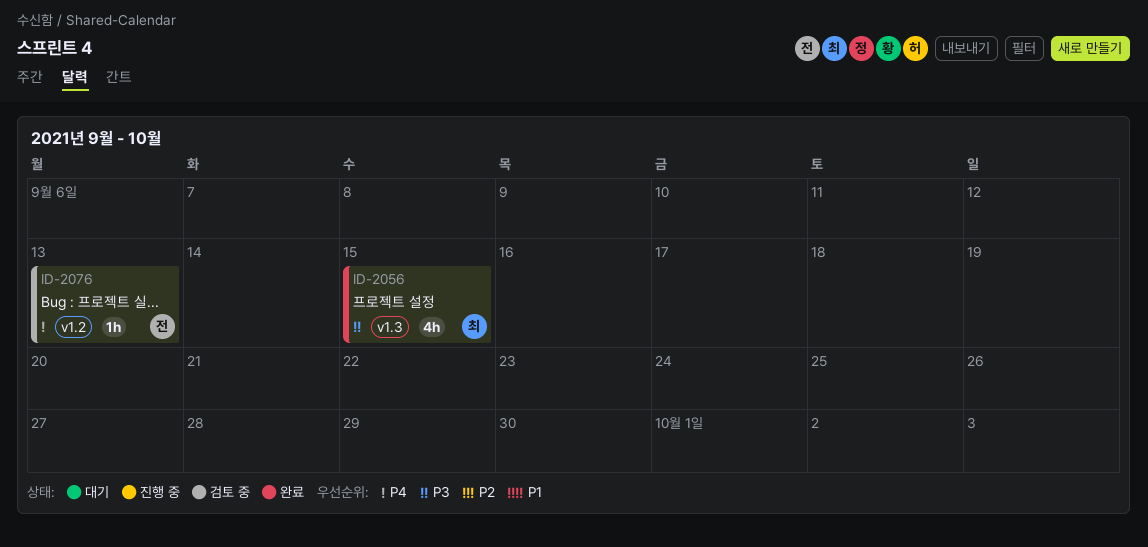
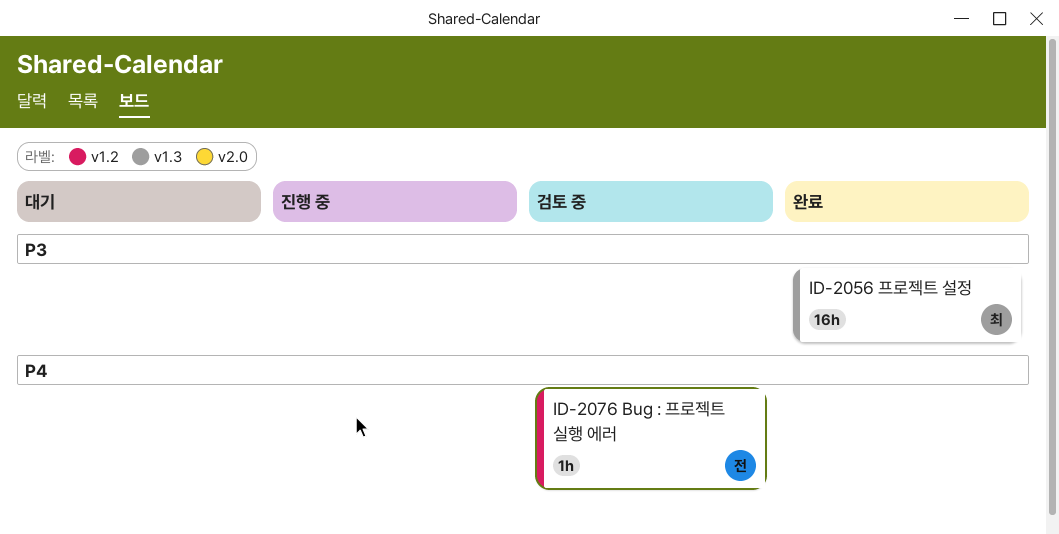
ID-2056, estimate: 4h -> 16h

